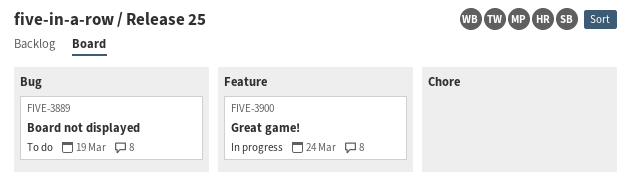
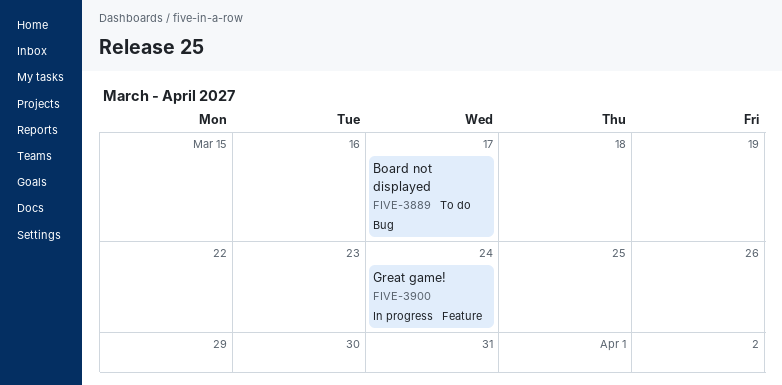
FIVE-3889, due: Mar 19 -> Mar 17

